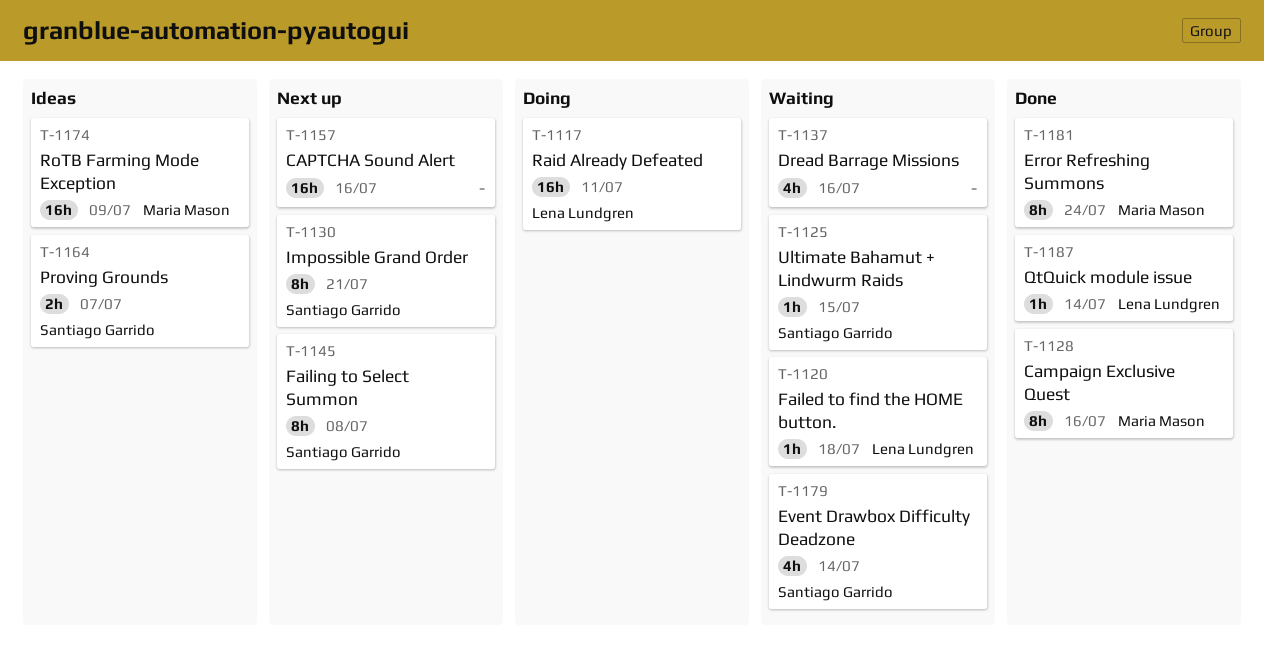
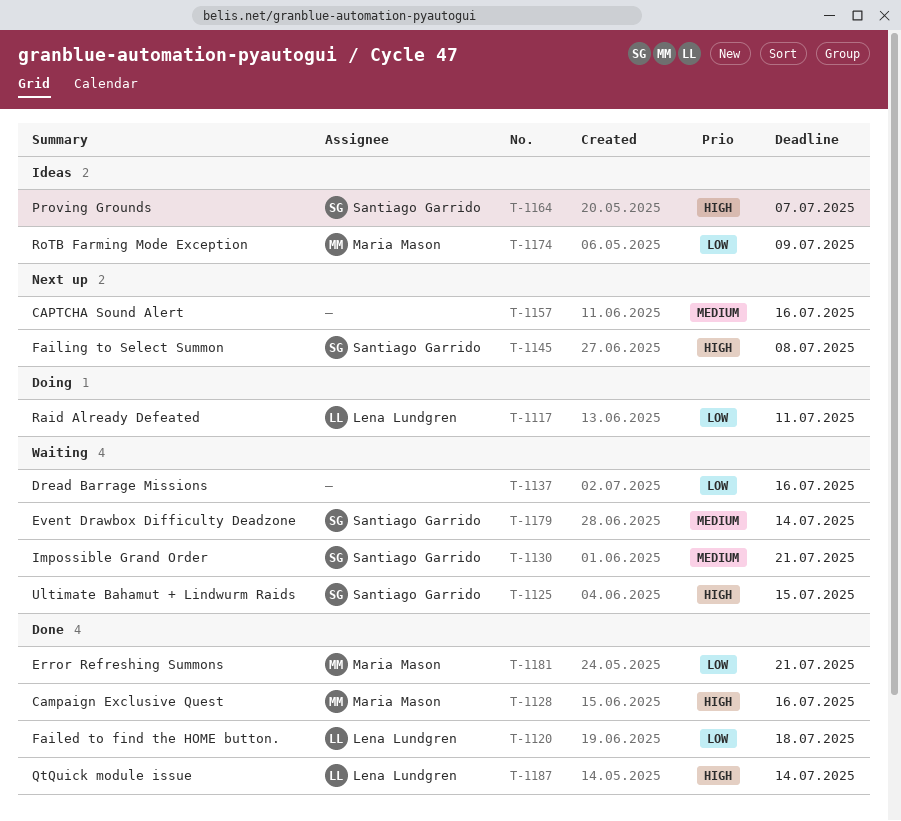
T-1120, status: Waiting -> Done
T-1130, status: Next up -> Waiting
T-1181, due: Jul 24 -> Jul 21

